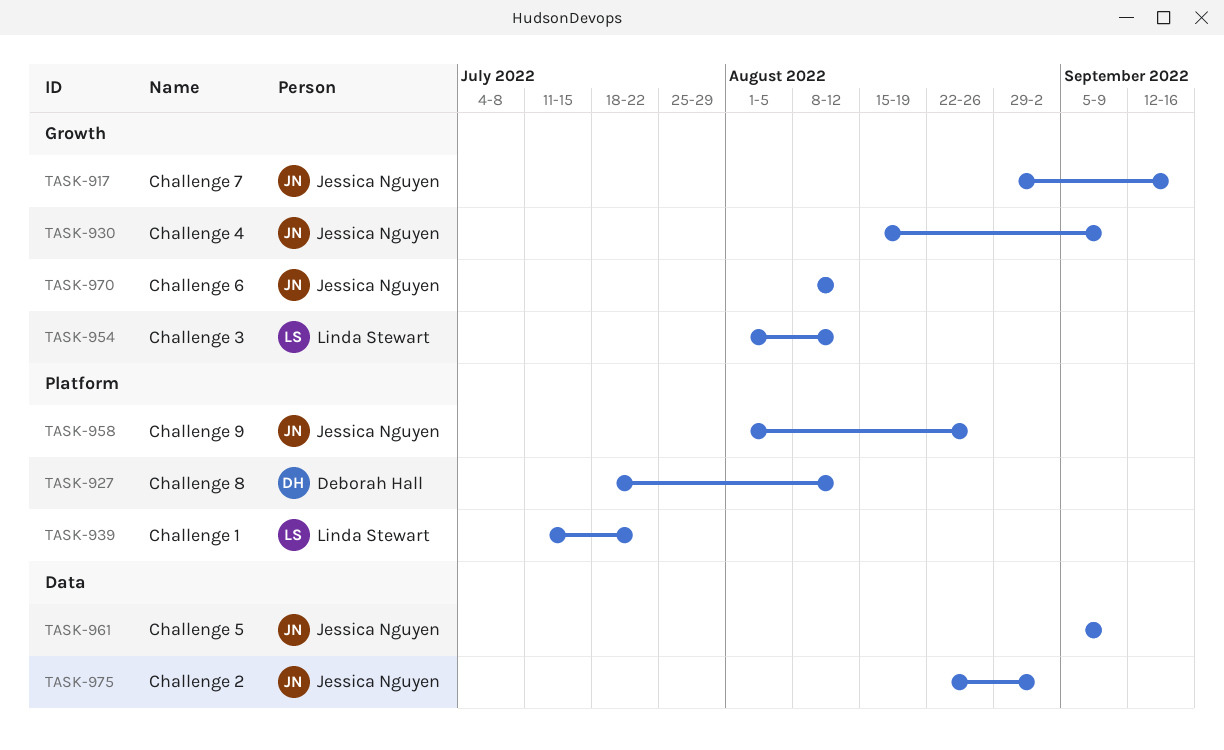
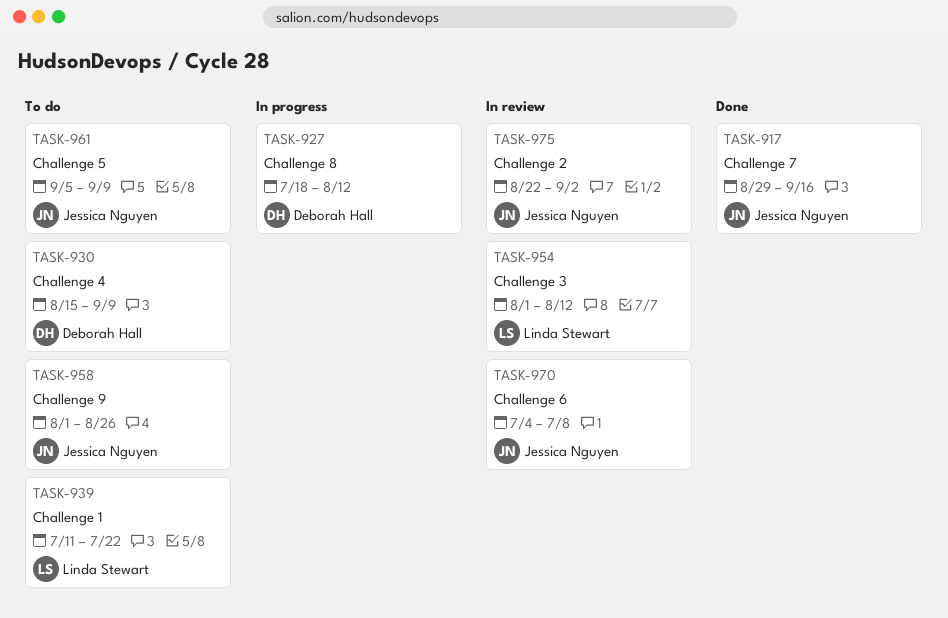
TASK-930, owner: Jessica Nguyen -> Deborah Hall
TASK-970, start: Aug 8 -> Jul 4
TASK-970, due: Aug 12 -> Jul 8

